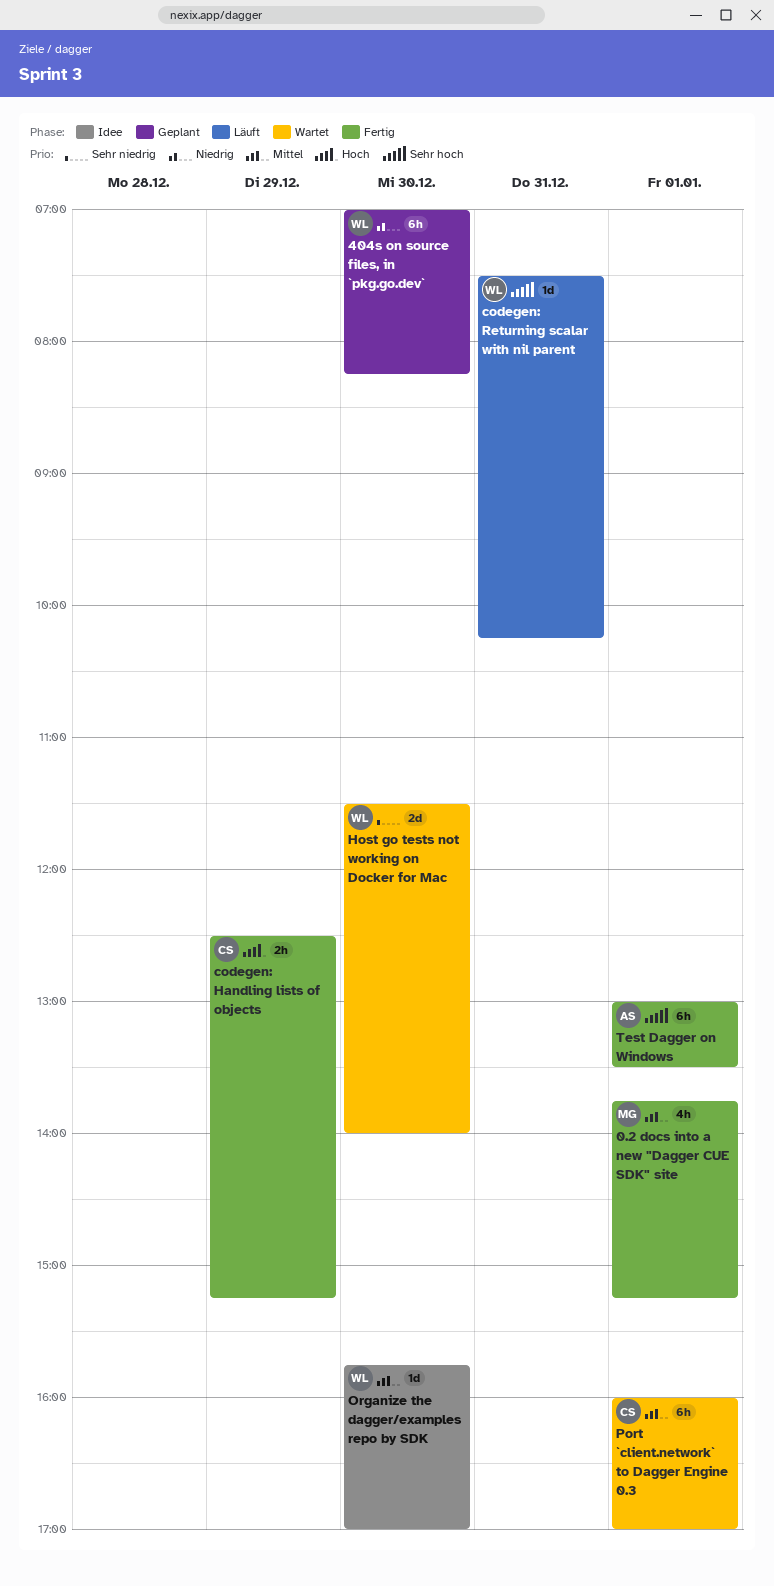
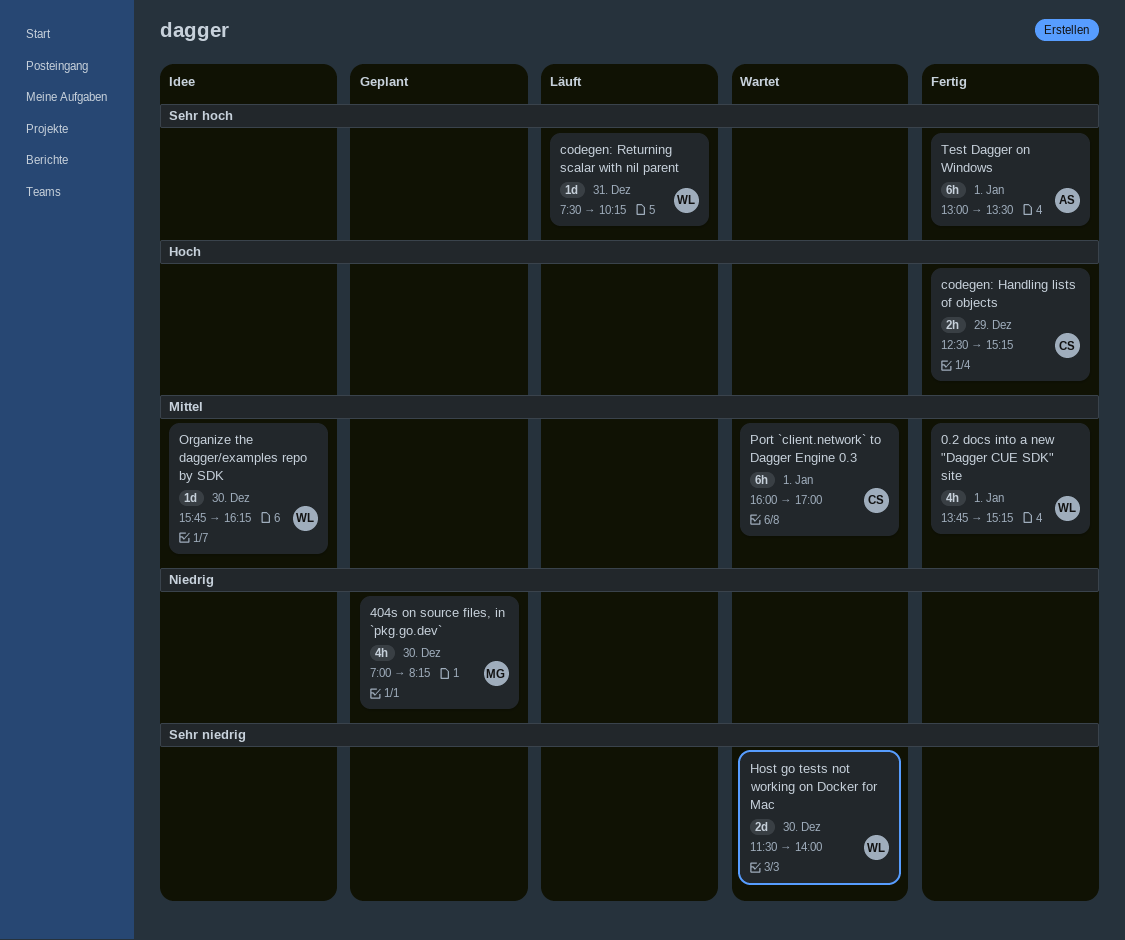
0.2 docs into a new "Dagger CUE SDK" site, owner: MG -> WL
404s on source files, in `pkg.go.dev`, owner: WL -> MG
404s on source files, in `pkg.go.dev`, estimate: 6h -> 4h
Organize the dagger/examples repo by SDK, ends: 17:00 -> 16:15

